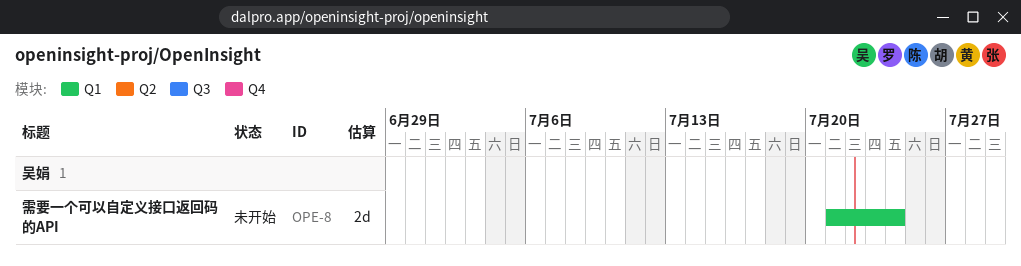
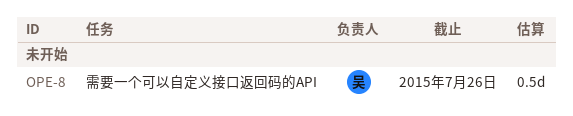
OPE-8, estimate: 2d -> 0.5d
OPE-8, due: Jul 24 -> Jul 26

